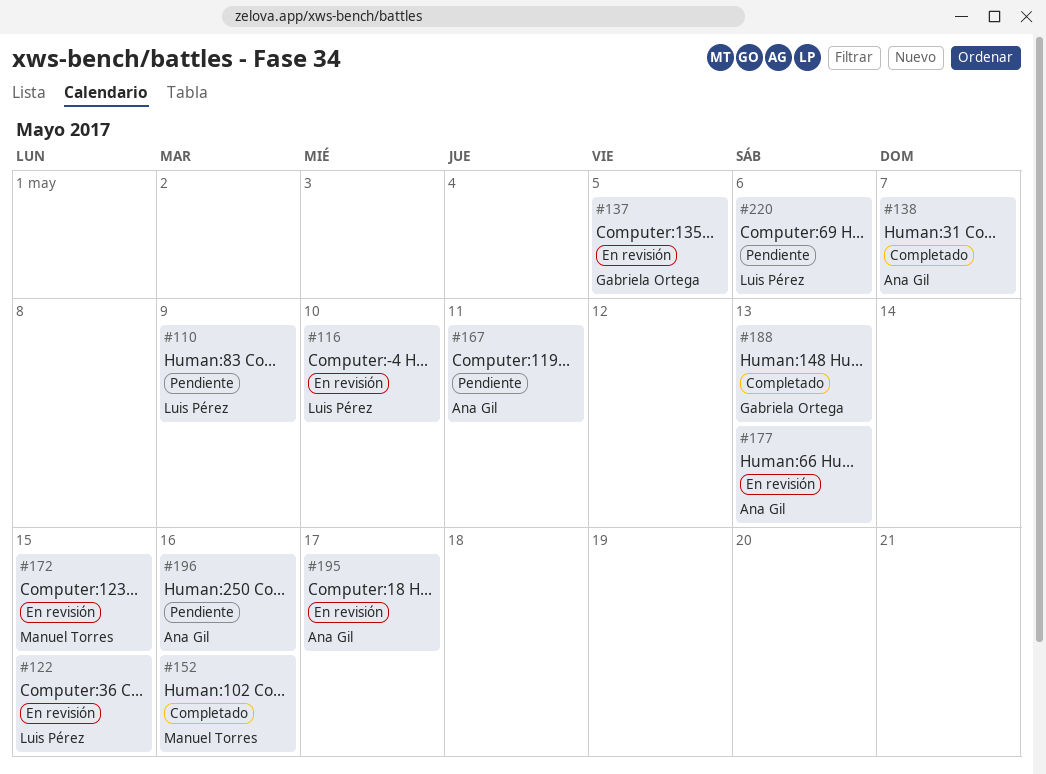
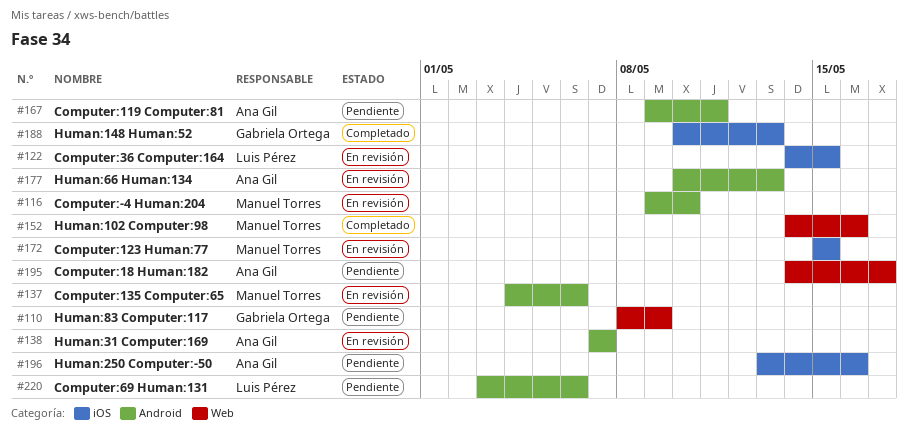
#110, owner: Luis Pérez -> Gabriela Ortega
#116, owner: Luis Pérez -> Manuel Torres
#137, owner: Gabriela Ortega -> Manuel Torres
#137, due: May 5 -> May 6
#138, status: Completado -> En revisión
#195, status: En revisión -> Pendiente

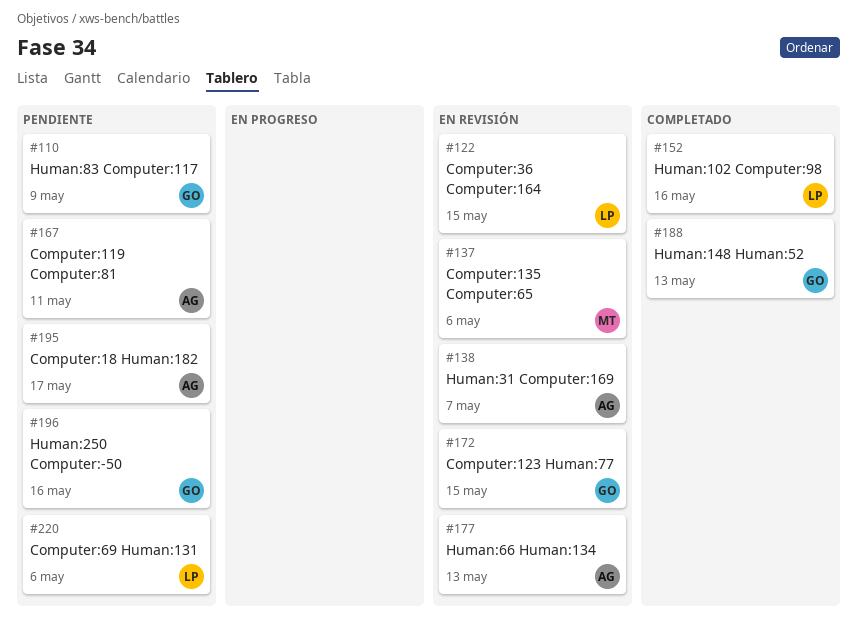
#116: present -> none
#152, owner: Manuel Torres -> Luis Pérez
#172, owner: Manuel Torres -> Gabriela Ortega
#196, owner: Ana Gil -> Gabriela Ortega

